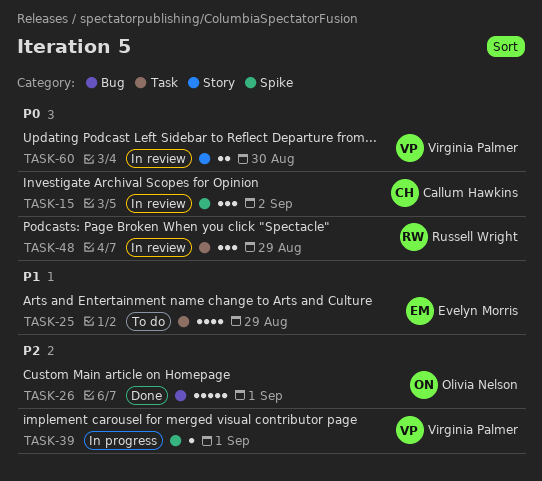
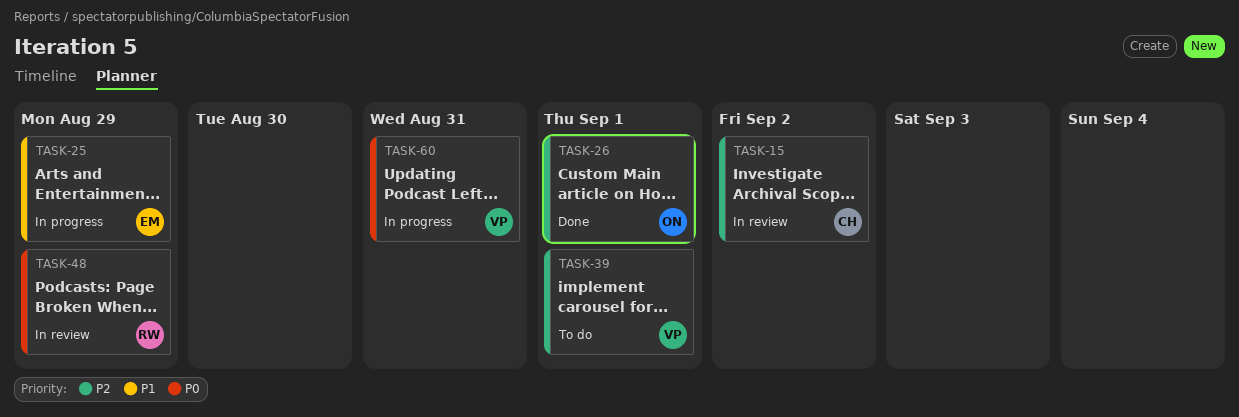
TASK-15, priority: P0 -> P2
TASK-25, status: To do -> In progress
TASK-39, status: In progress -> To do
TASK-60, status: In review -> In progress
TASK-60, due: Aug 30 -> Aug 31

